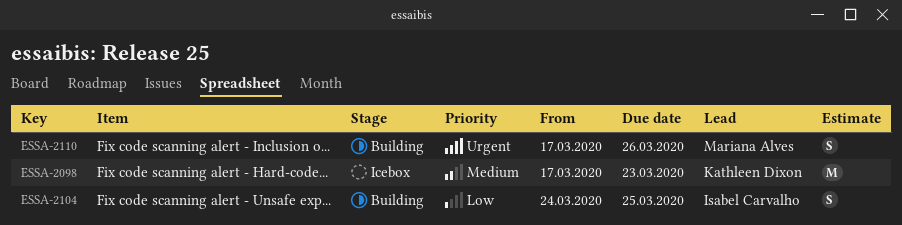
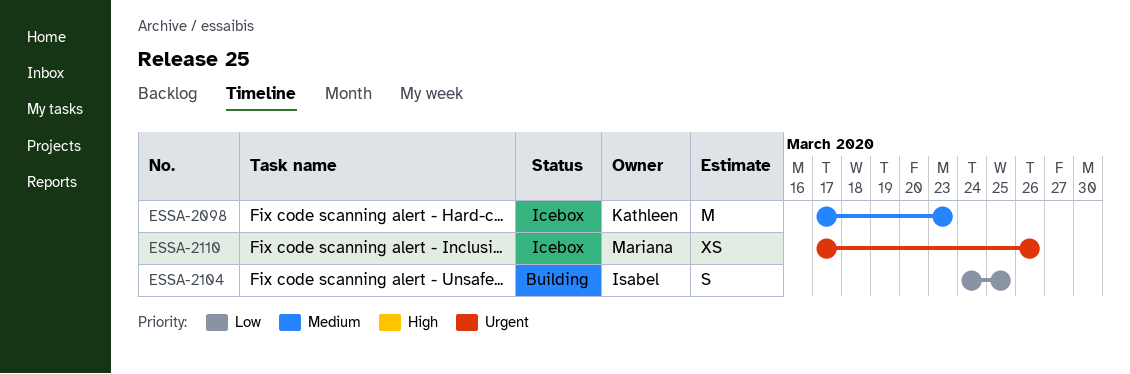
ESSA-2110, status: Building -> Icebox
ESSA-2110, estimate: S -> XS

